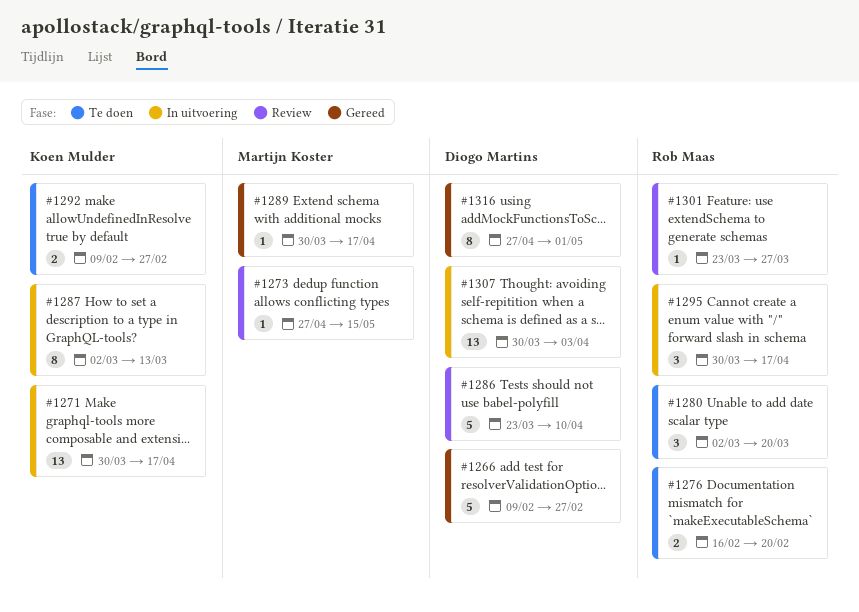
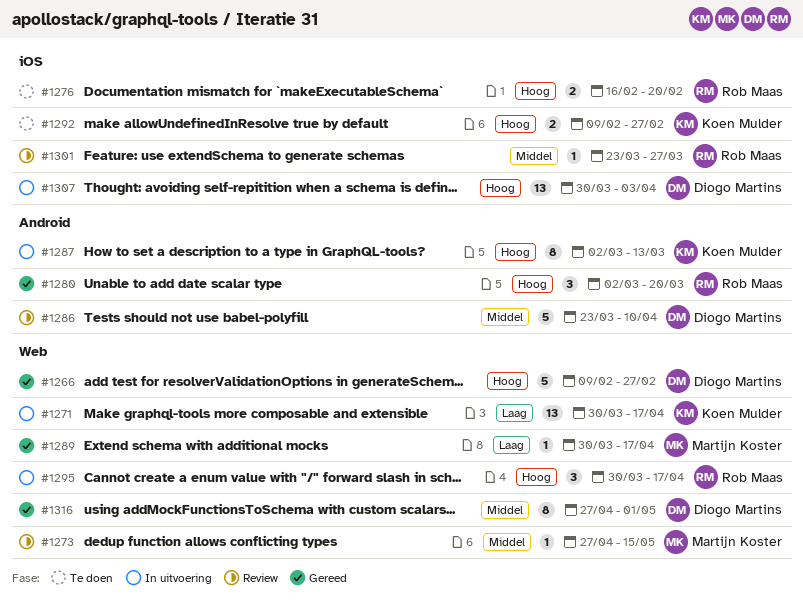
#1280, status: Te doen -> Gereed

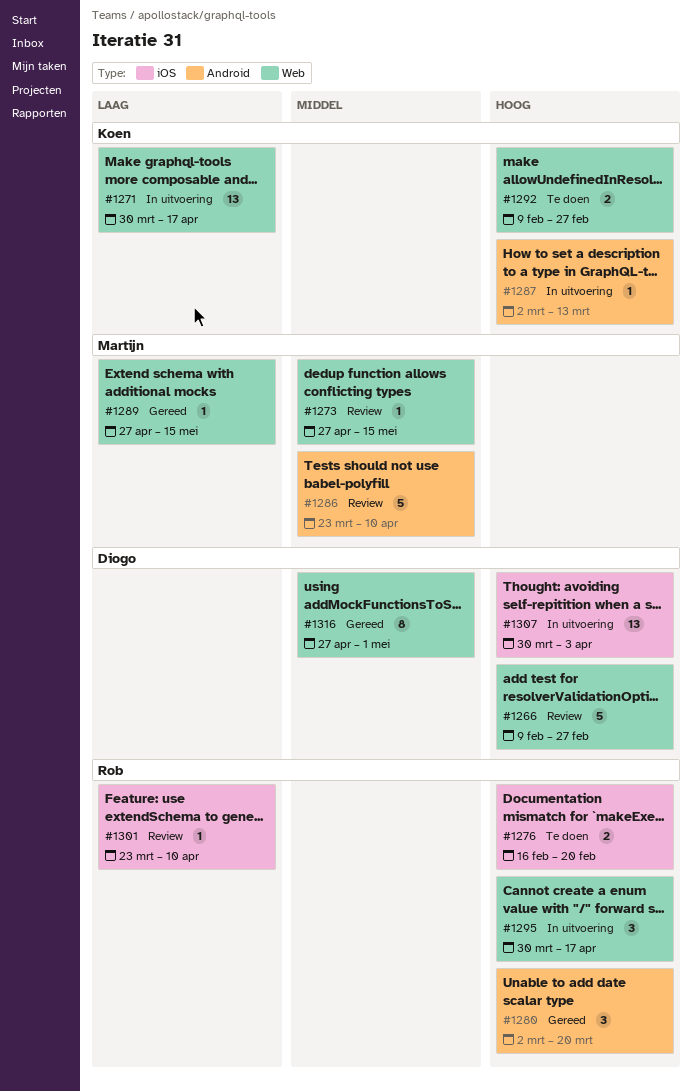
#1266, status: Gereed -> Review
#1286, owner: Diogo Martins -> Martijn Koster
#1287, estimate: 8 -> 1
#1289, start: Mar 30 -> Apr 27
#1289, due: Apr 17 -> May 15
#1292, label: iOS -> Web
#1301, priority: Middel -> Laag
#1301, due: Mar 27 -> Apr 10

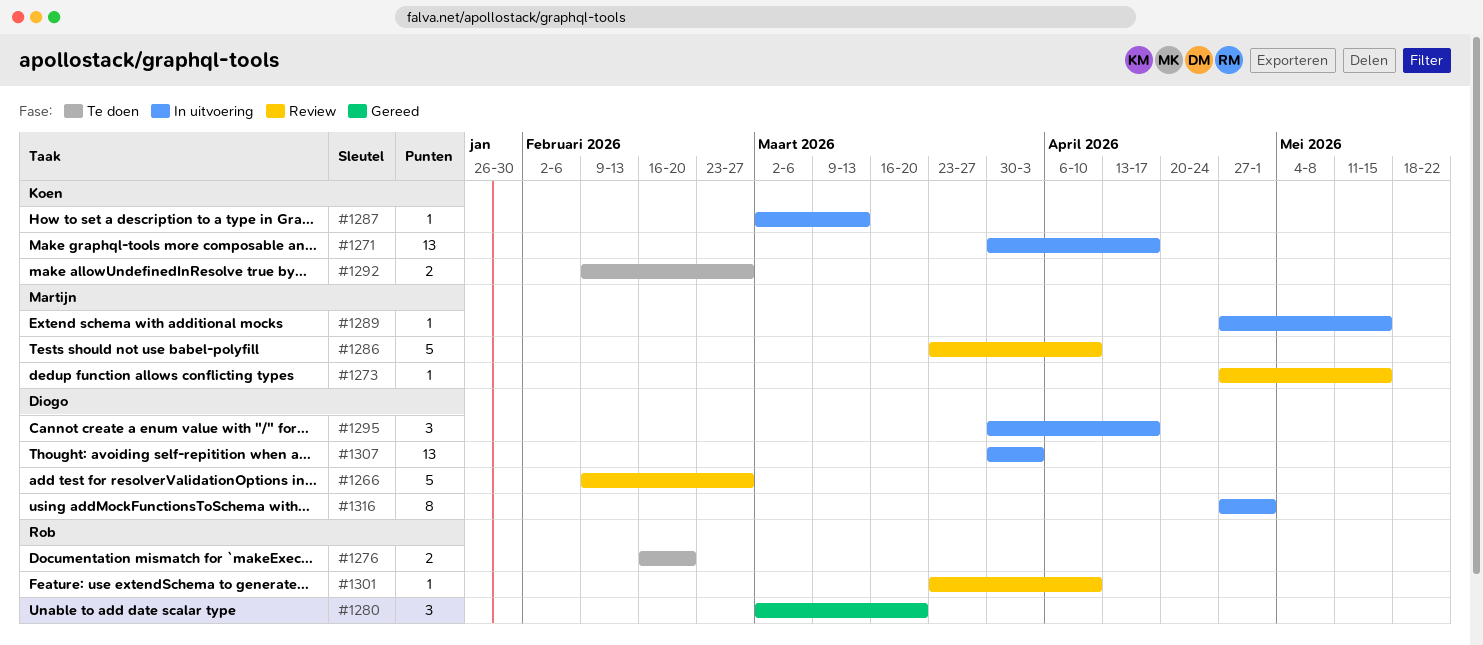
#1289, status: Gereed -> In uitvoering
#1295, owner: Rob -> Diogo
#1316, status: Gereed -> In uitvoering

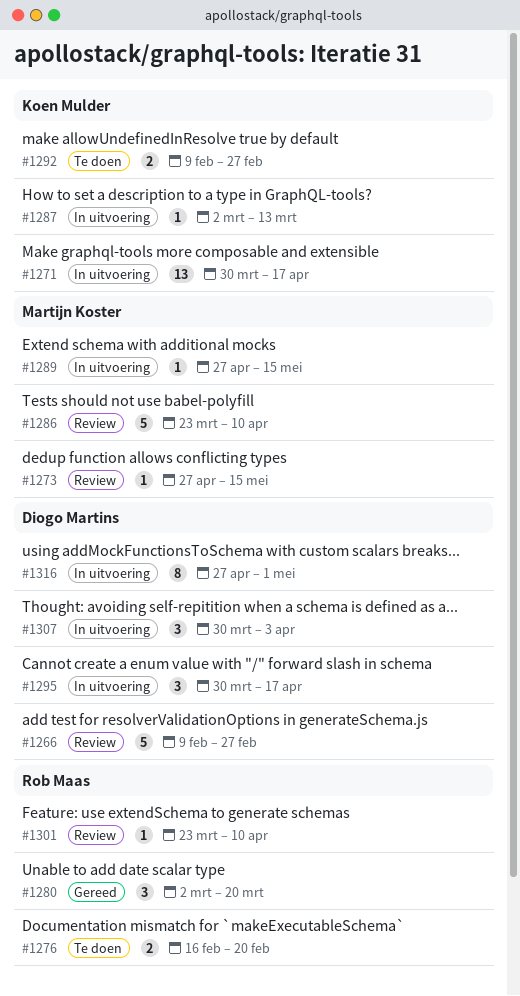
#1307, estimate: 13 -> 3

